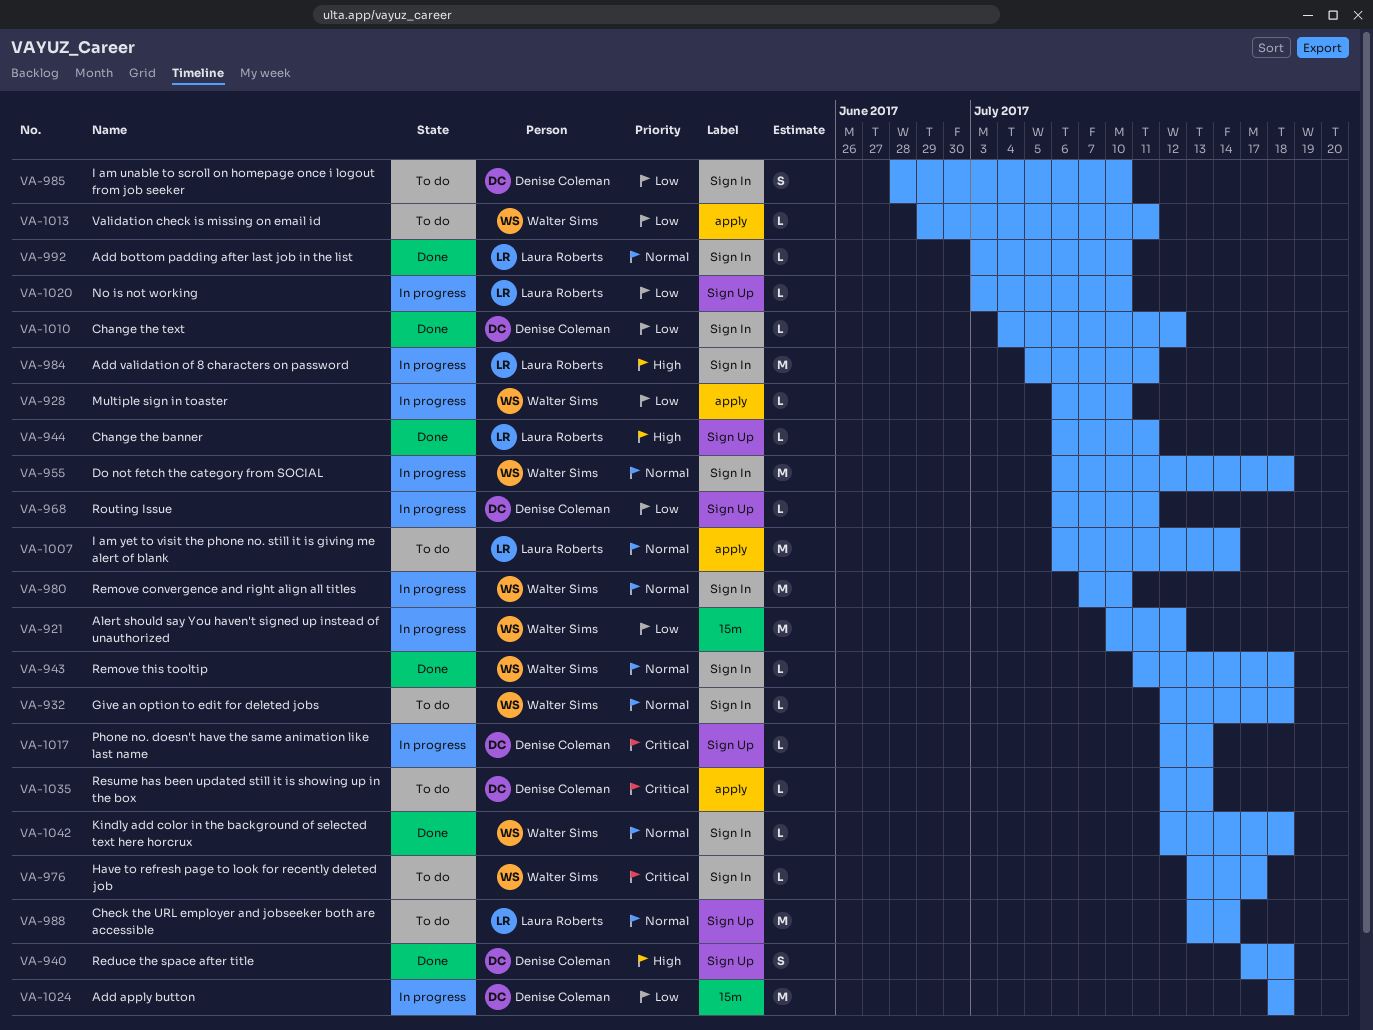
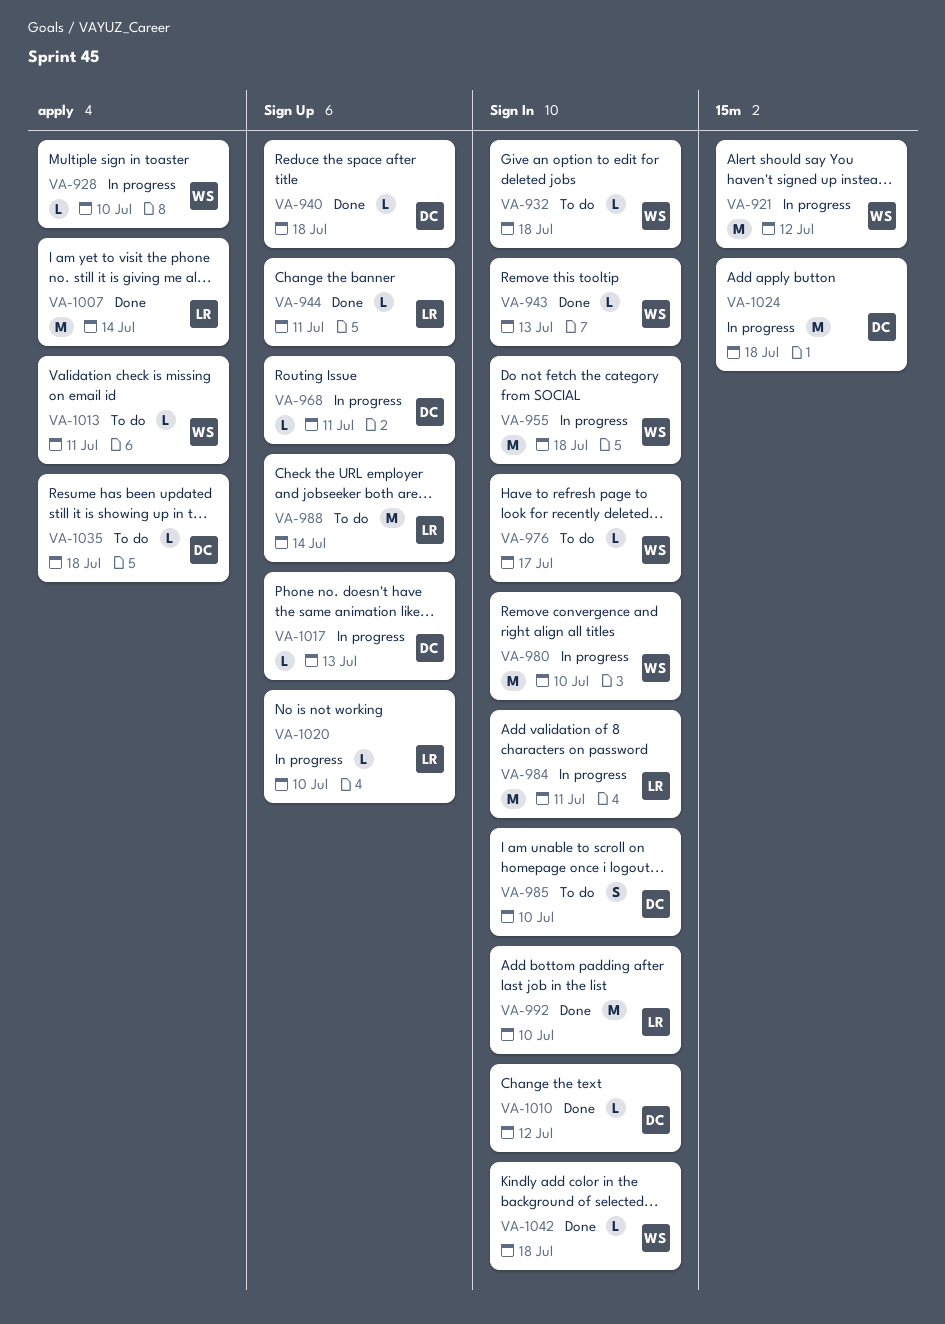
VA-940, estimate: S -> L
VA-943, due: Jul 18 -> Jul 13
VA-992, estimate: L -> M
VA-1007, status: To do -> Done
VA-1035, due: Jul 13 -> Jul 18

